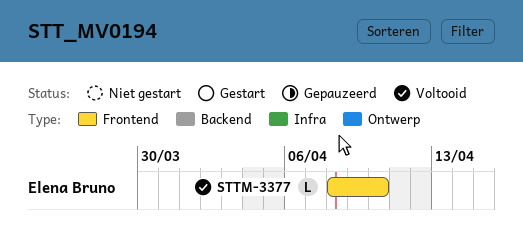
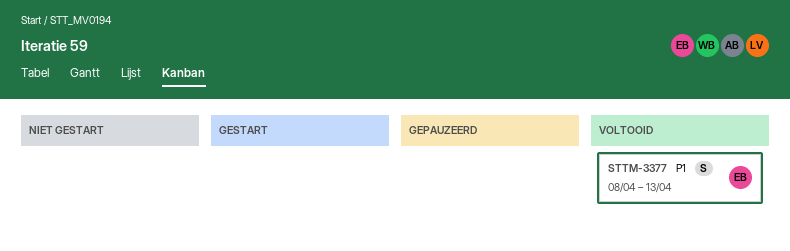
STTM-3377, estimate: L -> S
STTM-3377, due: Apr 10 -> Apr 13

